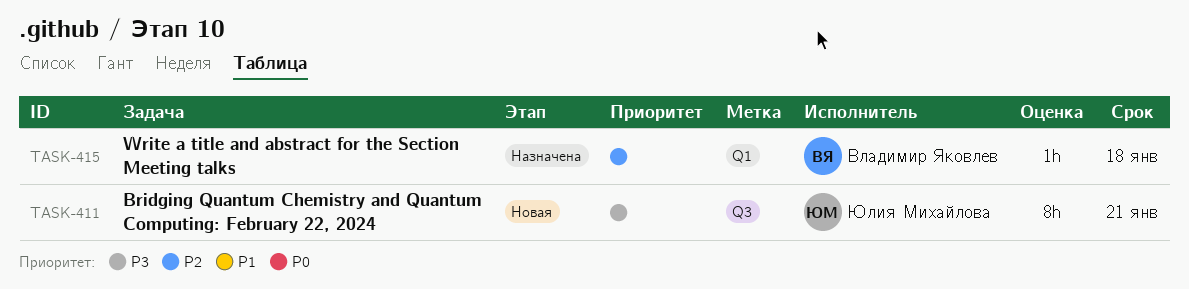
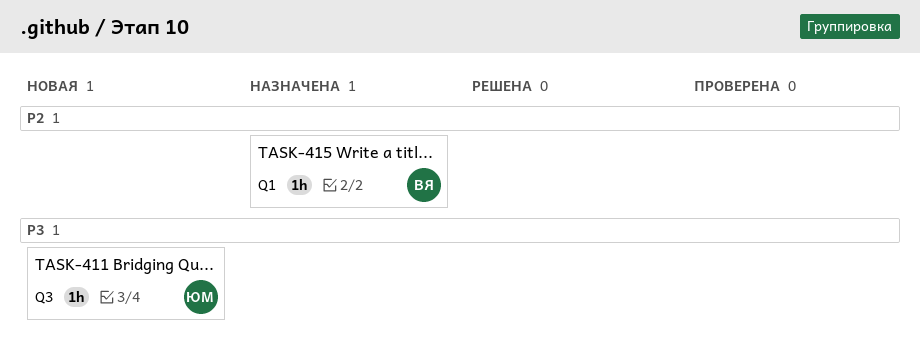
TASK-411, estimate: 8h -> 1h

